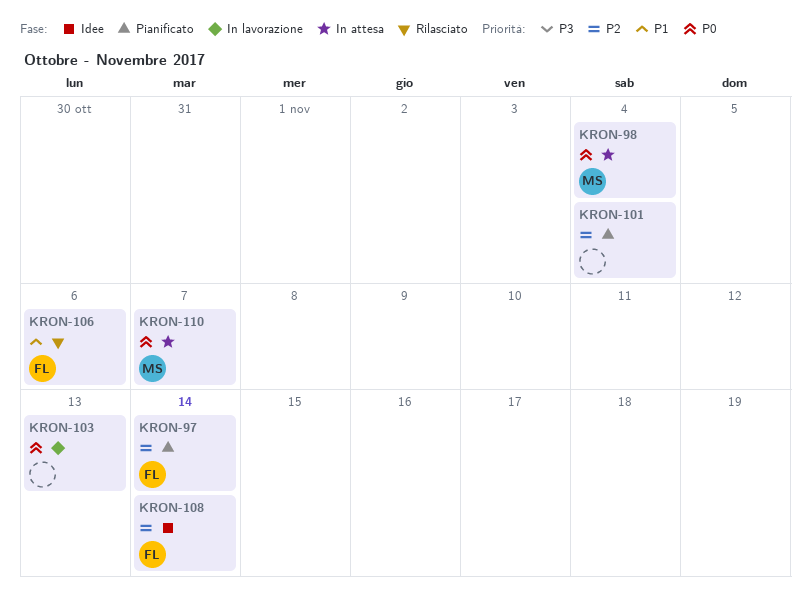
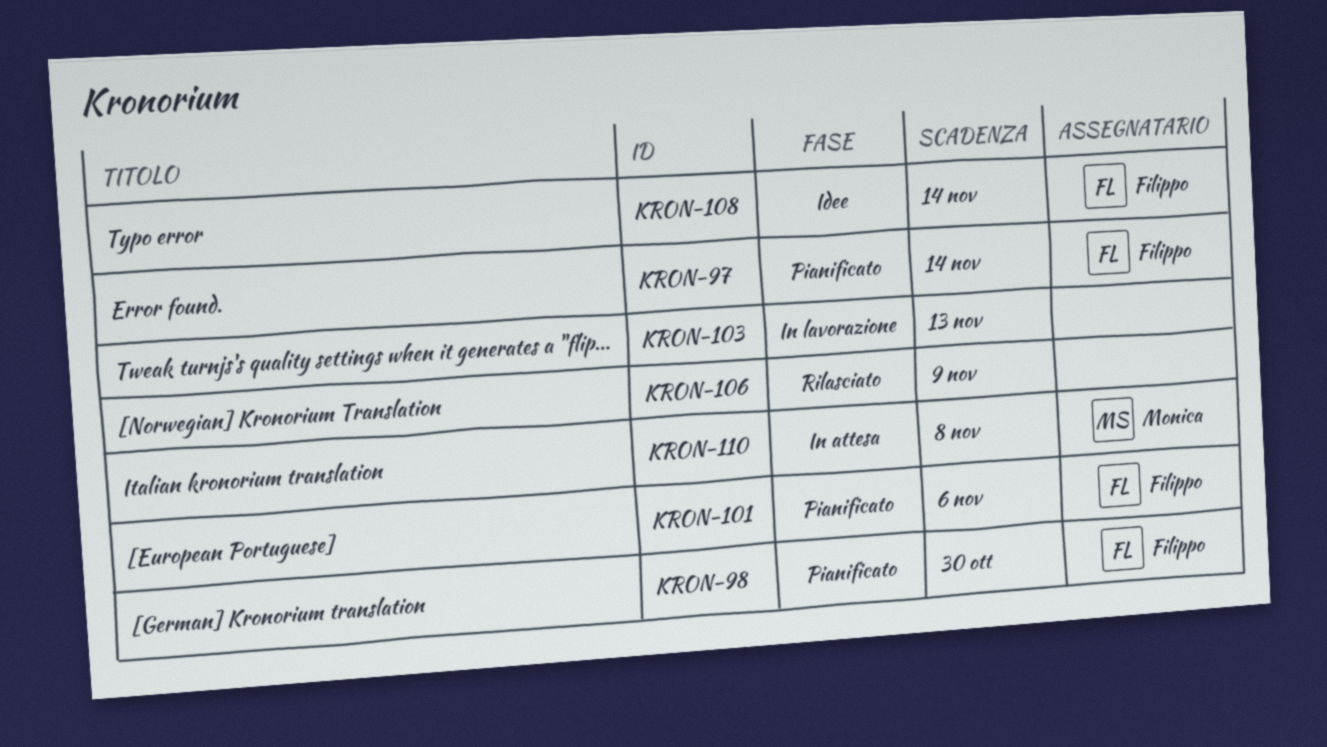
KRON-98, status: In attesa -> Pianificato
KRON-98, owner: Monica -> Filippo
KRON-98, due: Nov 4 -> Oct 30
KRON-101, owner: none -> Filippo
KRON-101, due: Nov 4 -> Nov 6
KRON-106, owner: Filippo -> none
KRON-106, due: Nov 6 -> Nov 9
KRON-110, due: Nov 7 -> Nov 8

